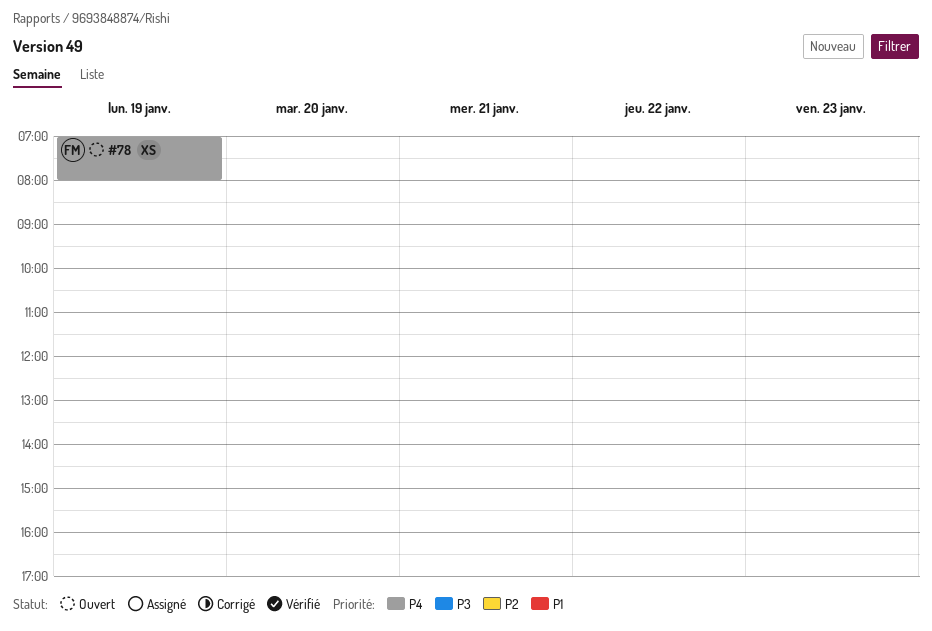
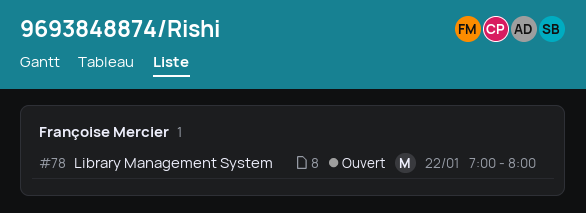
#78, estimate: XS -> M
#78, day: Jan 19 -> Jan 22

